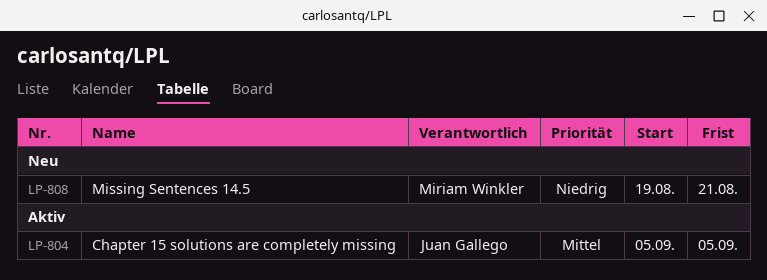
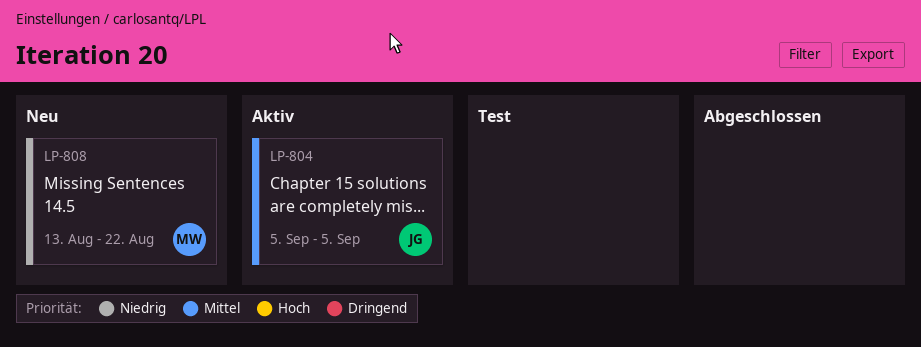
LP-808, start: Aug 19 -> Aug 13
LP-808, due: Aug 21 -> Aug 22

